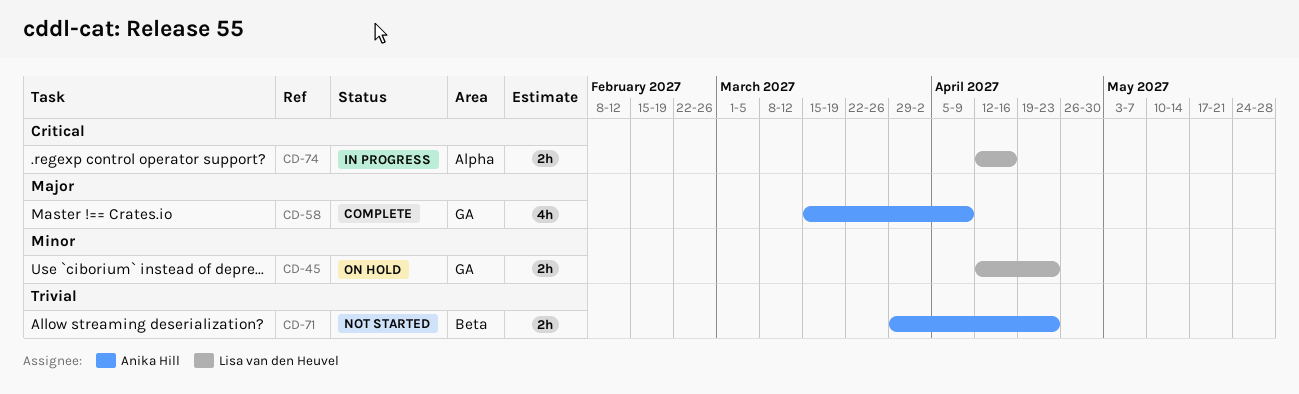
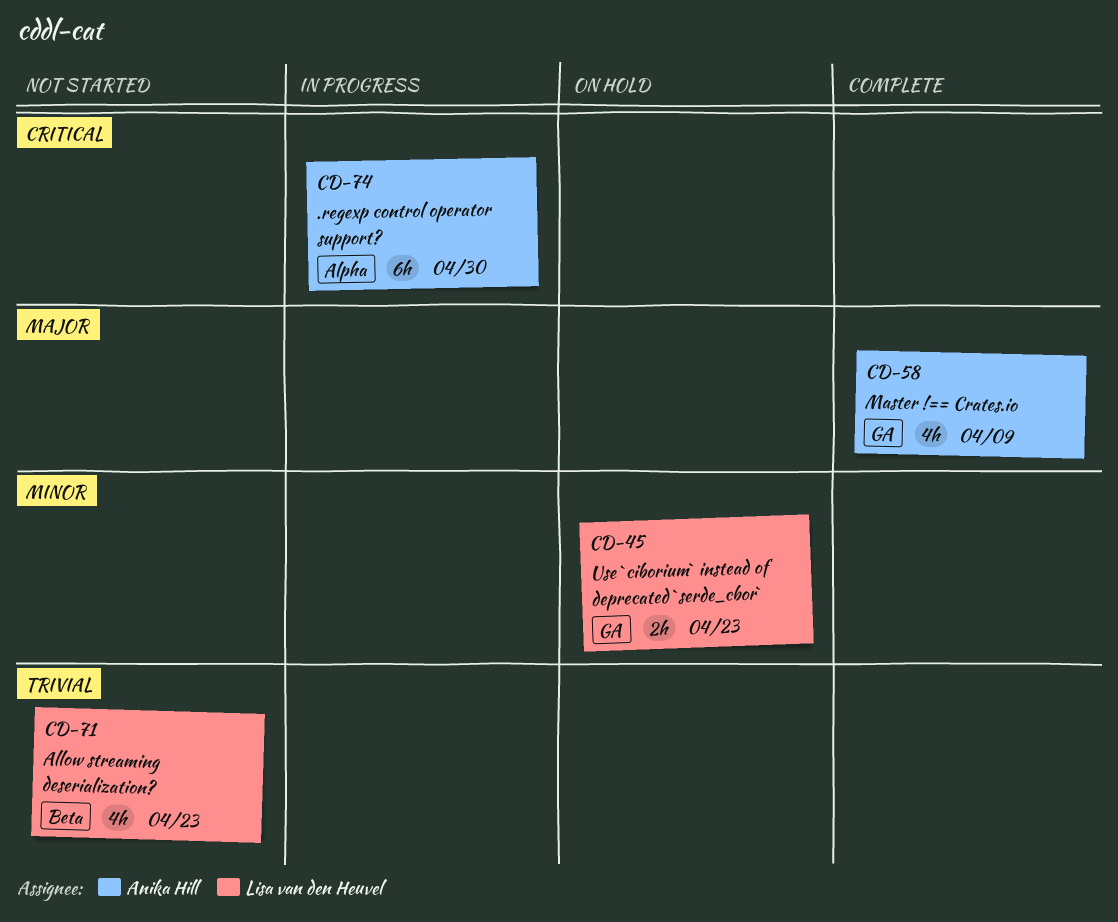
CD-71, owner: Anika Hill -> Lisa van den Heuvel
CD-71, estimate: 2h -> 4h
CD-74, owner: Lisa van den Heuvel -> Anika Hill
CD-74, estimate: 2h -> 6h
CD-74, due: Apr 16 -> Apr 30

